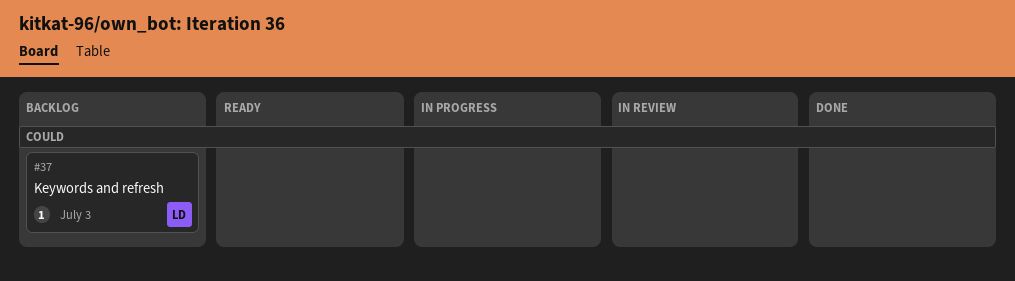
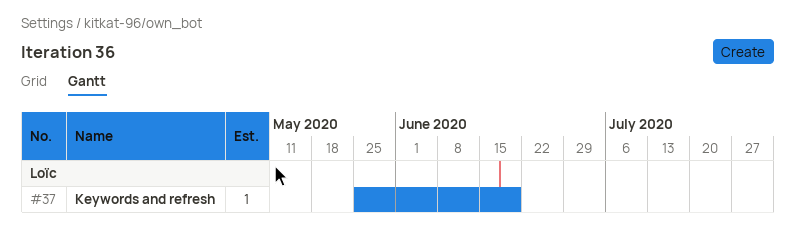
#37, due: Jul 3 -> Jun 19

